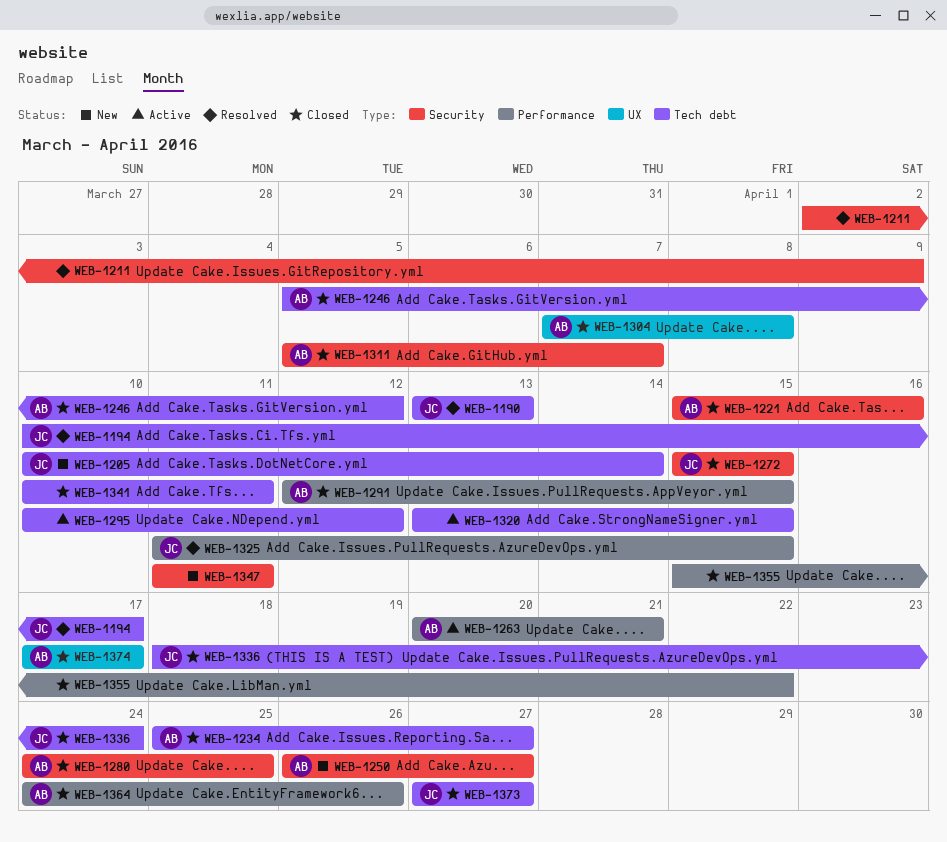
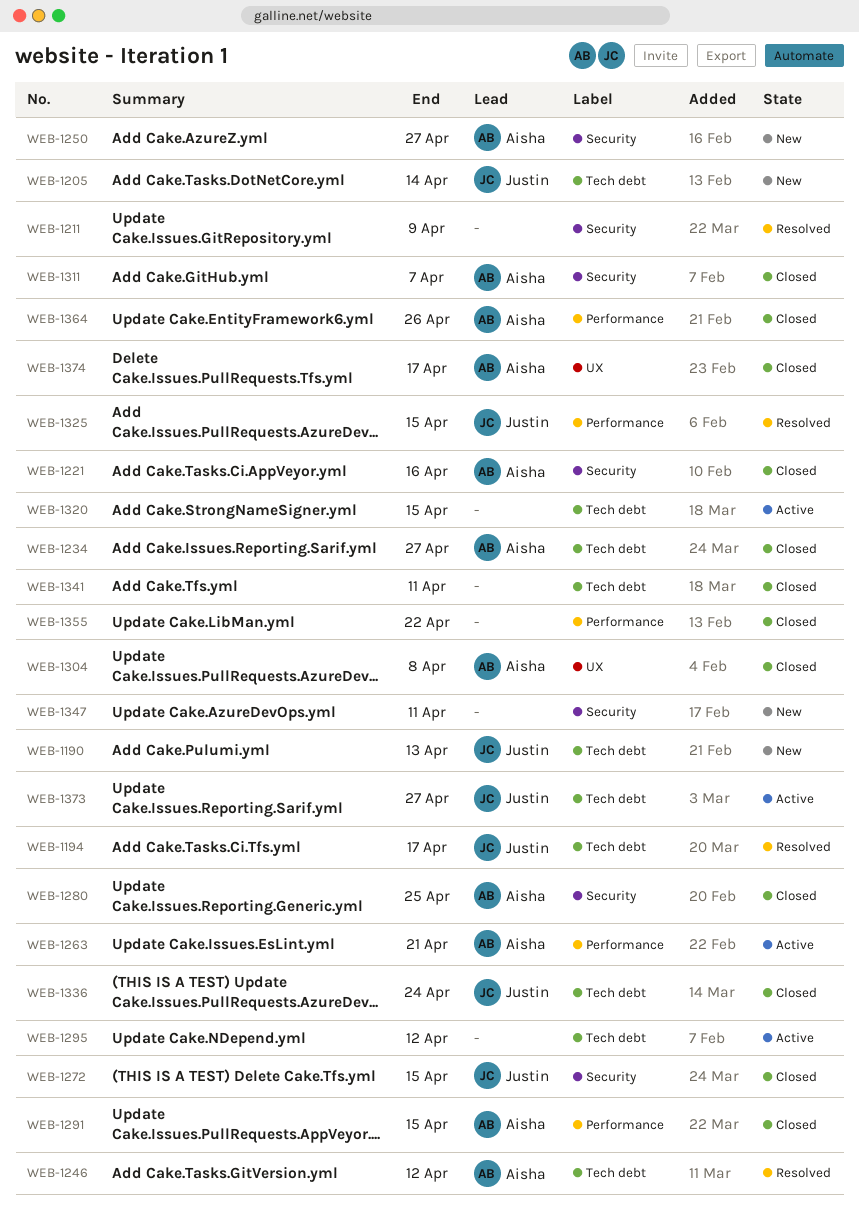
WEB-1190, status: Resolved -> New
WEB-1246, status: Closed -> Resolved
WEB-1373, status: Closed -> Active

